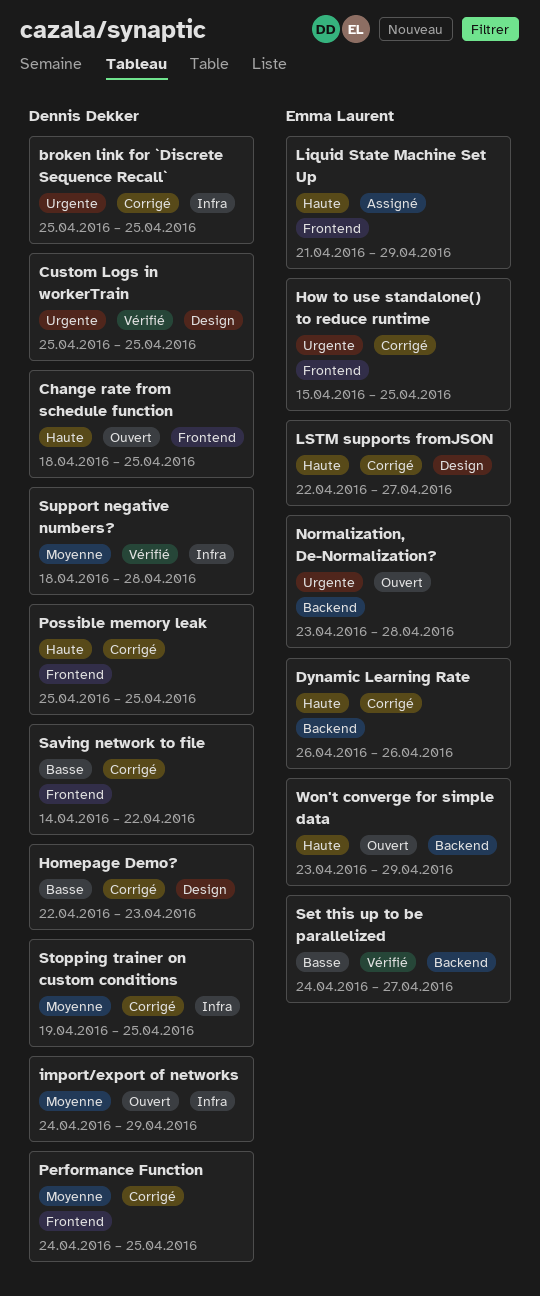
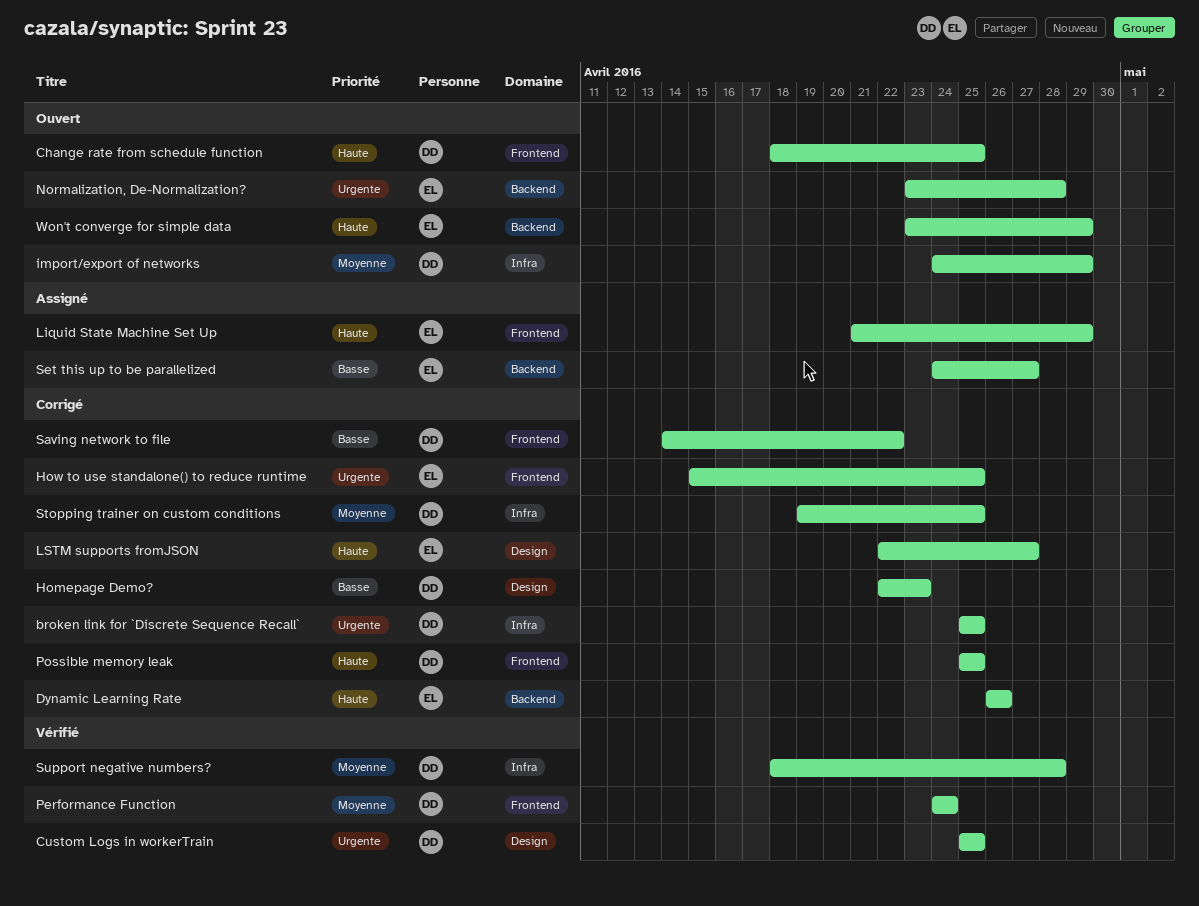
Performance Function, status: Corrigé -> Vérifié
Performance Function, due: Apr 25 -> Apr 24
Set this up to be parallelized, status: Vérifié -> Assigné

